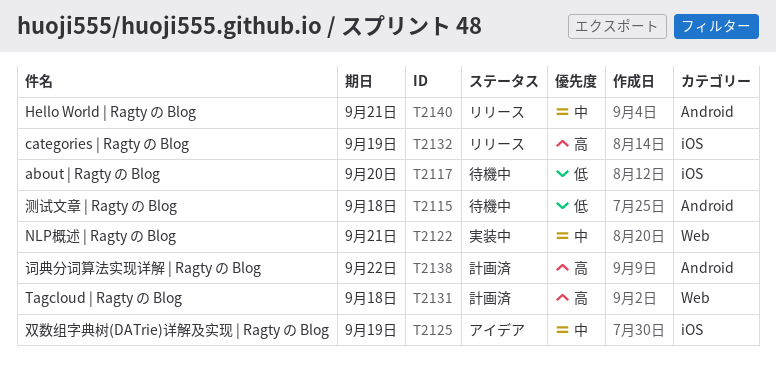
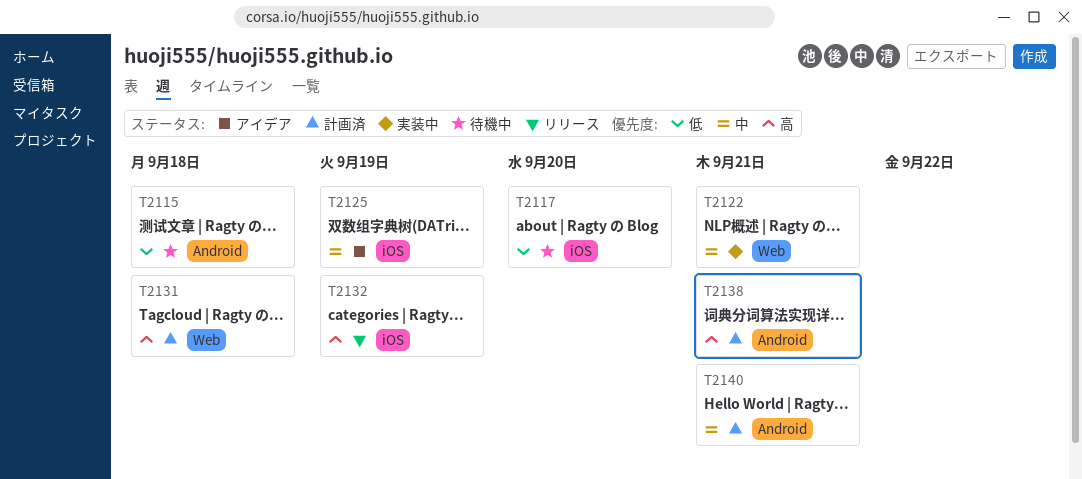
T2138, due: Sep 22 -> Sep 21
T2140, status: リリース -> 計画済

